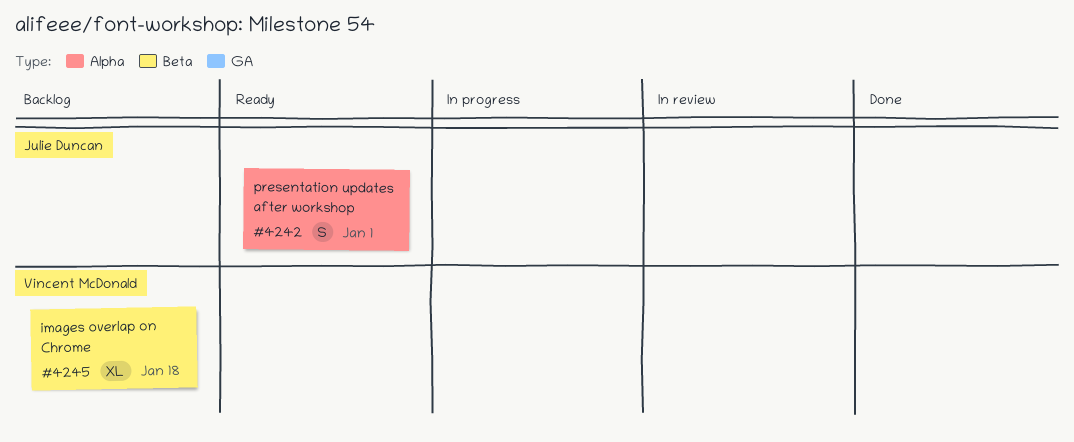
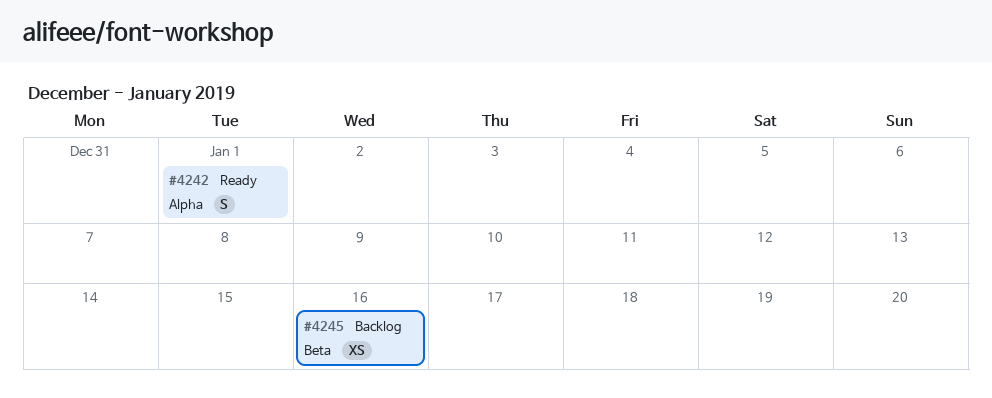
#4245, estimate: XL -> XS
#4245, due: Jan 18 -> Jan 16

